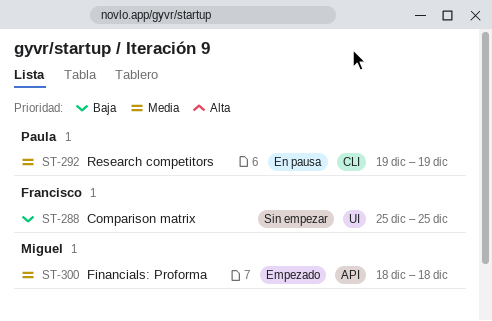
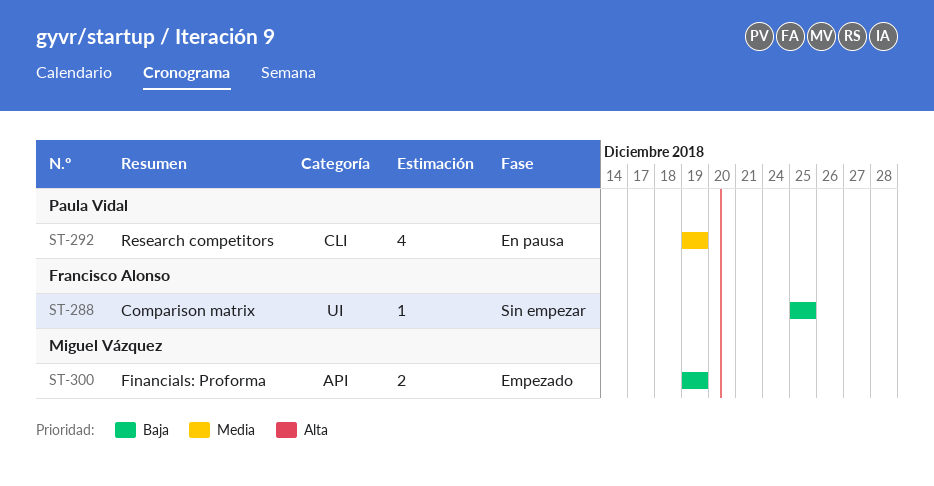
ST-300, priority: Media -> Baja
ST-300, start: Dec 18 -> Dec 19
ST-300, due: Dec 18 -> Dec 19

